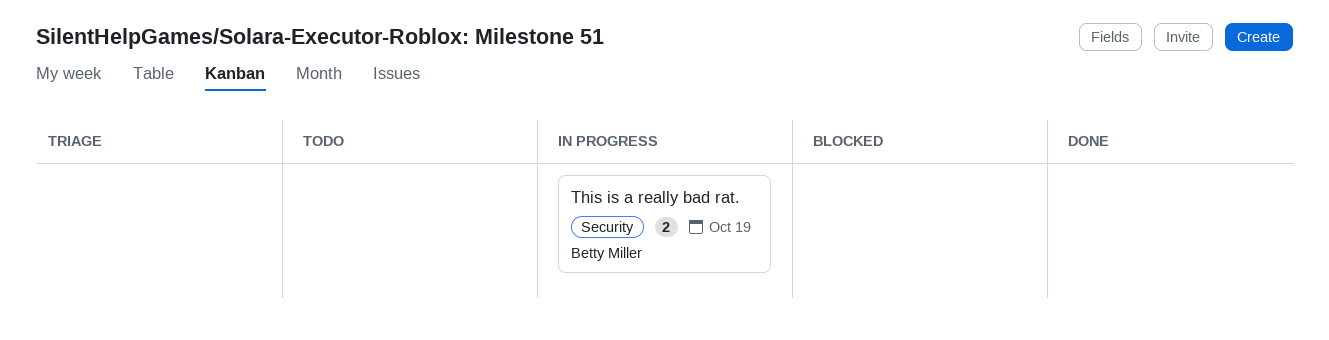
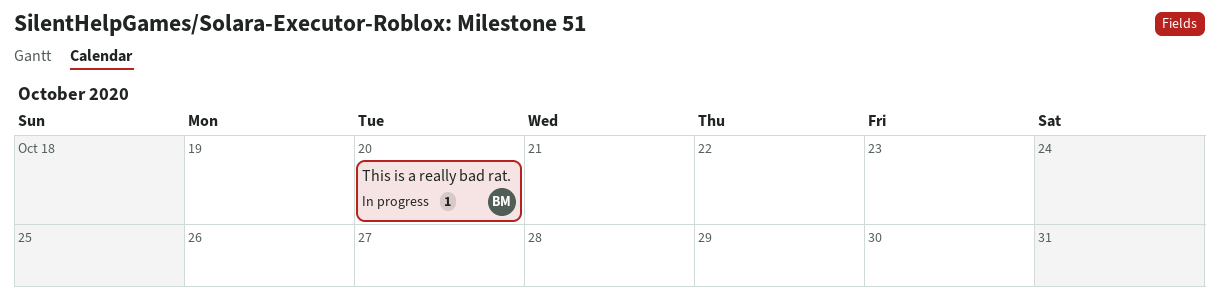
This is a really bad rat., estimate: 2 -> 1
This is a really bad rat., due: Oct 19 -> Oct 20

